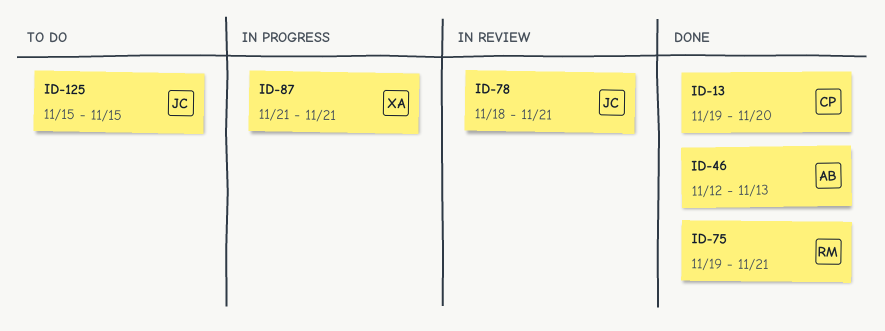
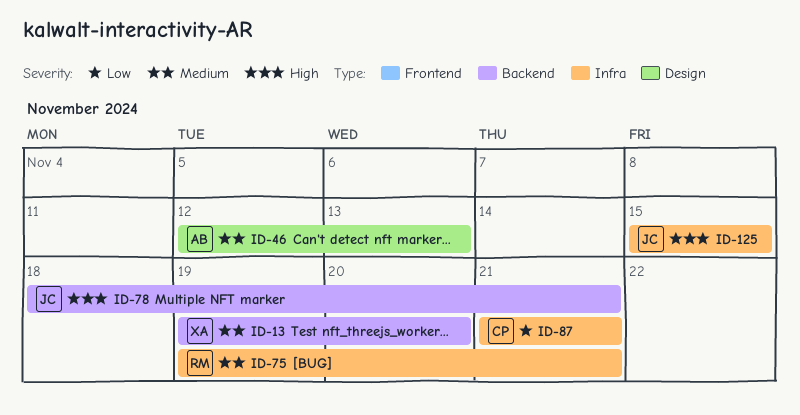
ID-13, owner: CP -> XA
ID-87, owner: XA -> CP

